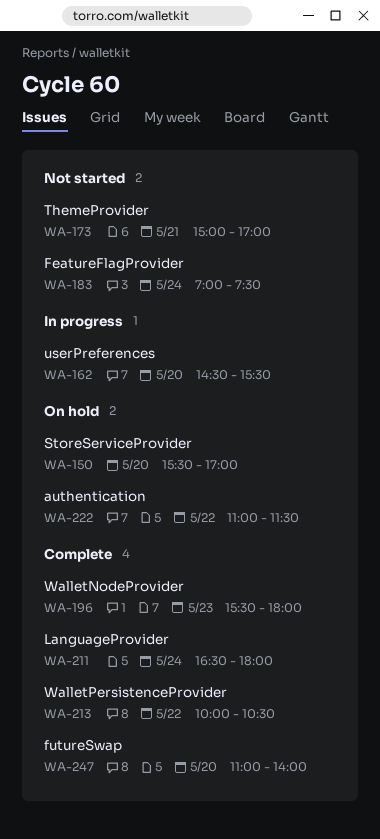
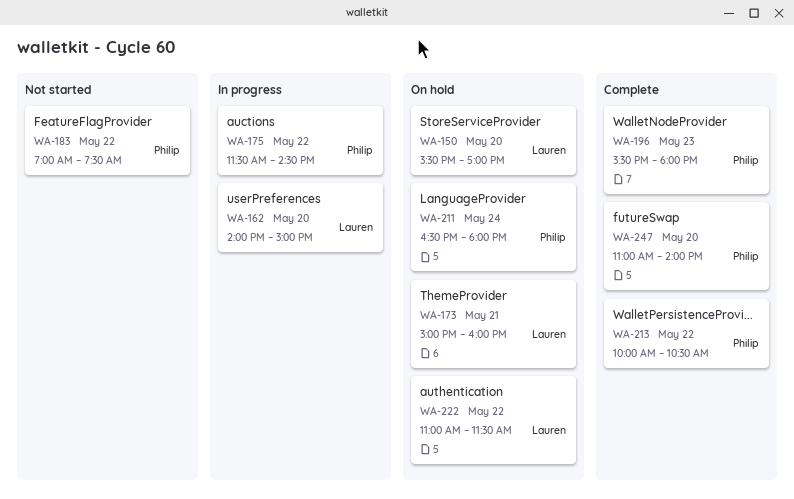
WA-162, begins: 14:30 -> 14:00
WA-162, ends: 15:30 -> 15:00
WA-173, status: Not started -> On hold
WA-173, ends: 17:00 -> 16:00
WA-175: none -> present
WA-183, day: May 24 -> May 22
WA-211, status: Complete -> On hold

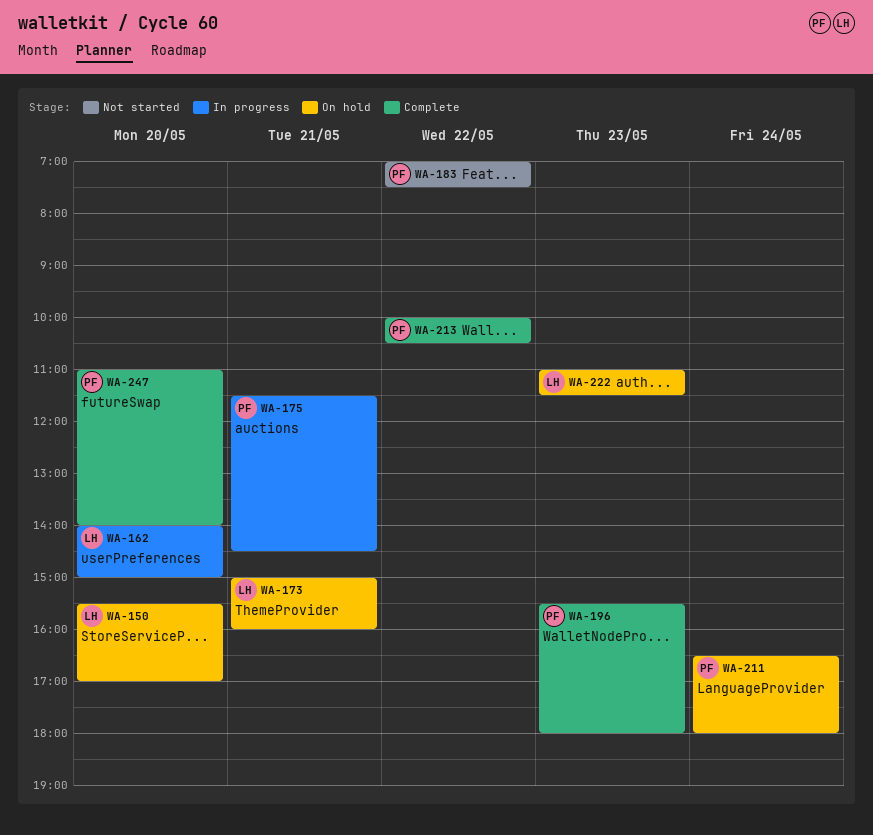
WA-175, day: May 22 -> May 21
WA-222, day: May 22 -> May 23

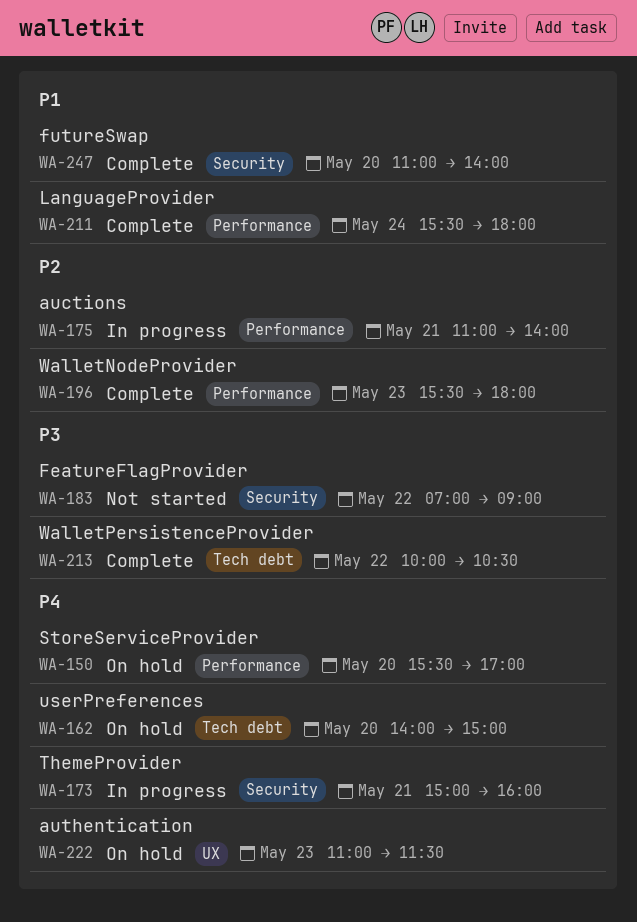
WA-162, status: In progress -> On hold
WA-173, status: On hold -> In progress
WA-175, begins: 11:30 -> 11:00
WA-175, ends: 14:30 -> 14:00
WA-183, ends: 07:30 -> 09:00
WA-211, status: On hold -> Complete
WA-211, begins: 16:30 -> 15:30

